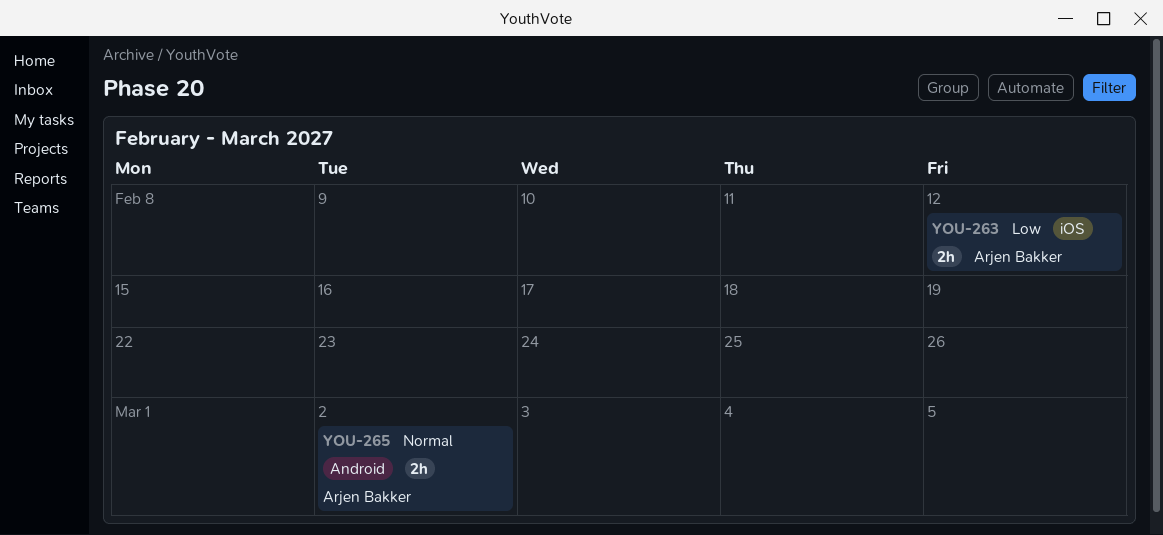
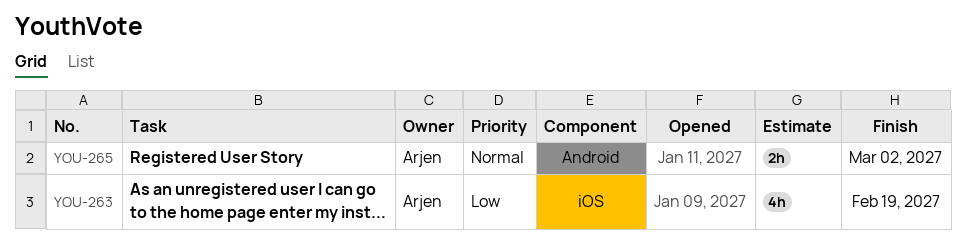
YOU-263, estimate: 2h -> 4h
YOU-263, due: Feb 12 -> Feb 19

